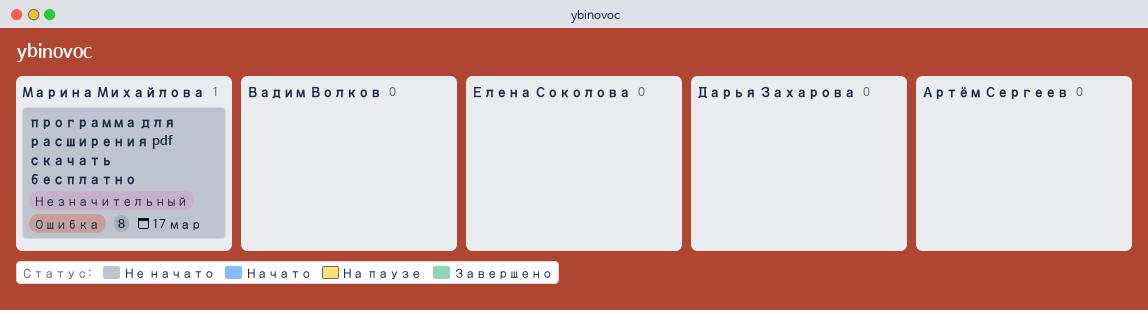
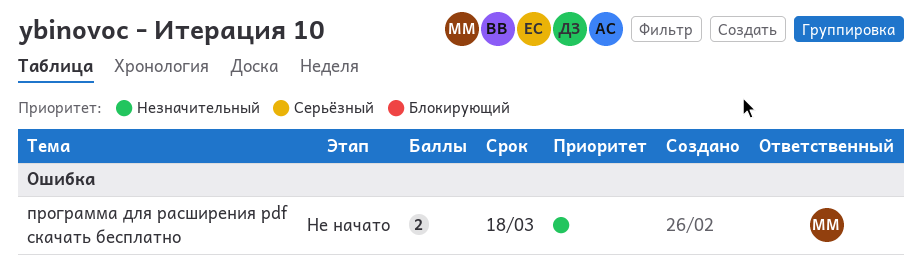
программа для расширения pdf скачать бесплатно, estimate: 8 -> 2
программа для расширения pdf скачать бесплатно, due: Mar 17 -> Mar 18

